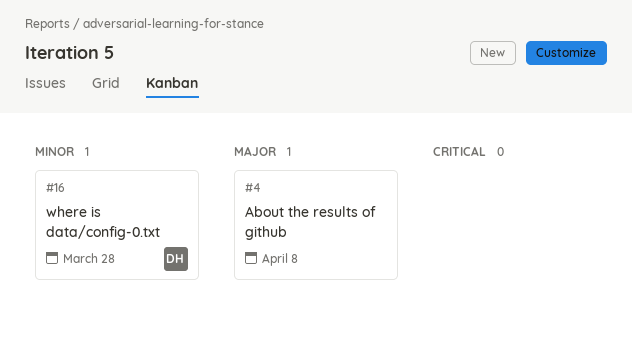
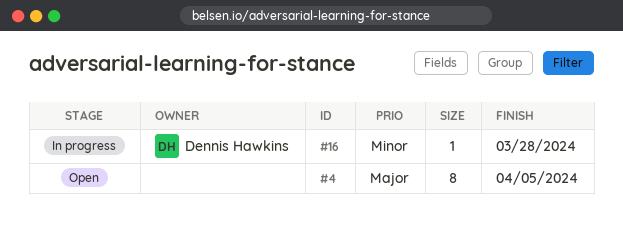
#4, due: Apr 8 -> Apr 5

